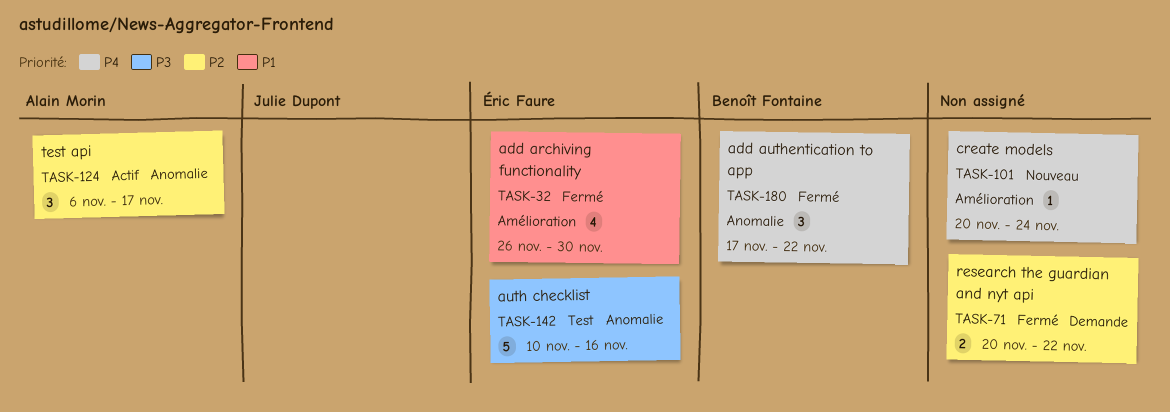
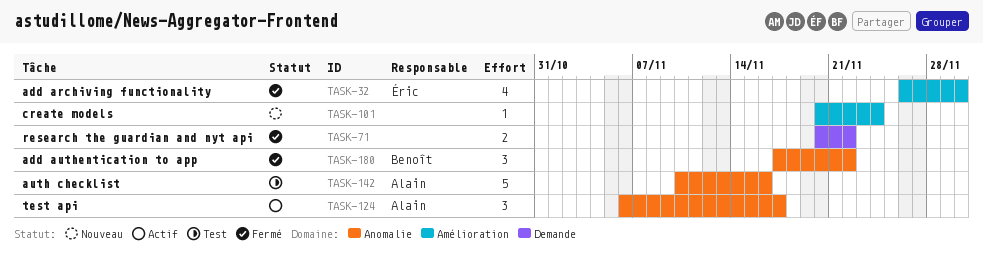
TASK-142, owner: Éric Faure -> Alain Morin

